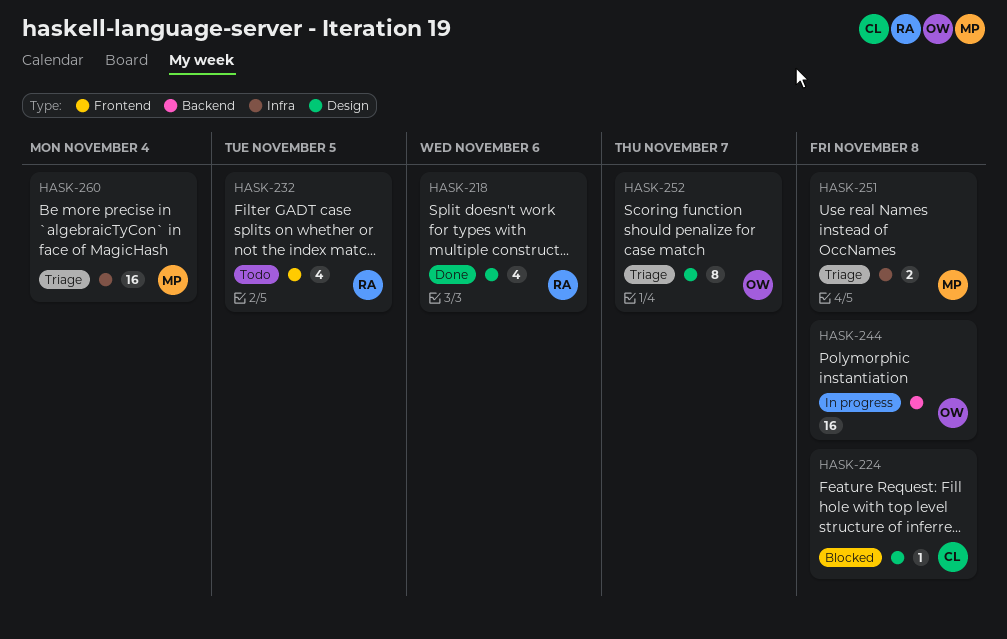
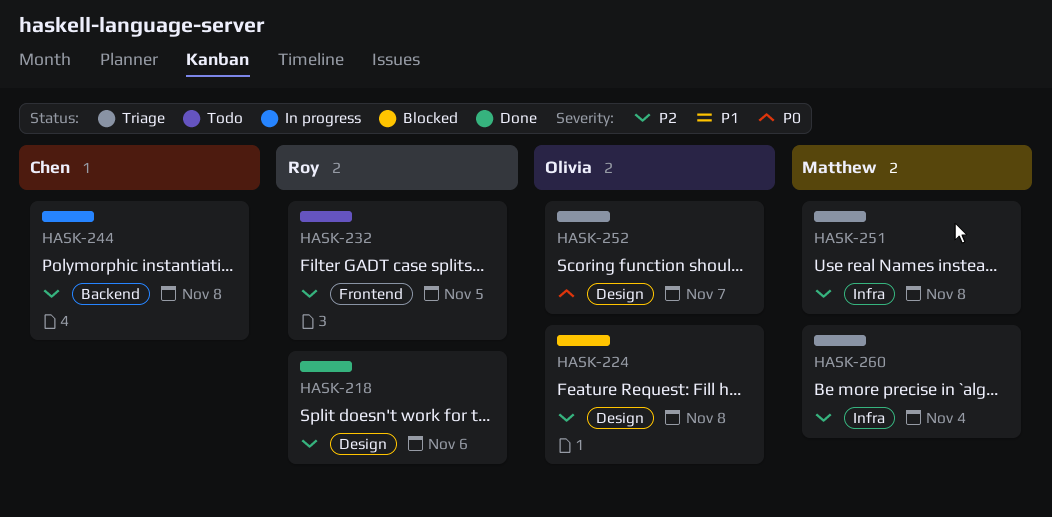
HASK-224, owner: Chen -> Olivia
HASK-244, owner: Olivia -> Chen

